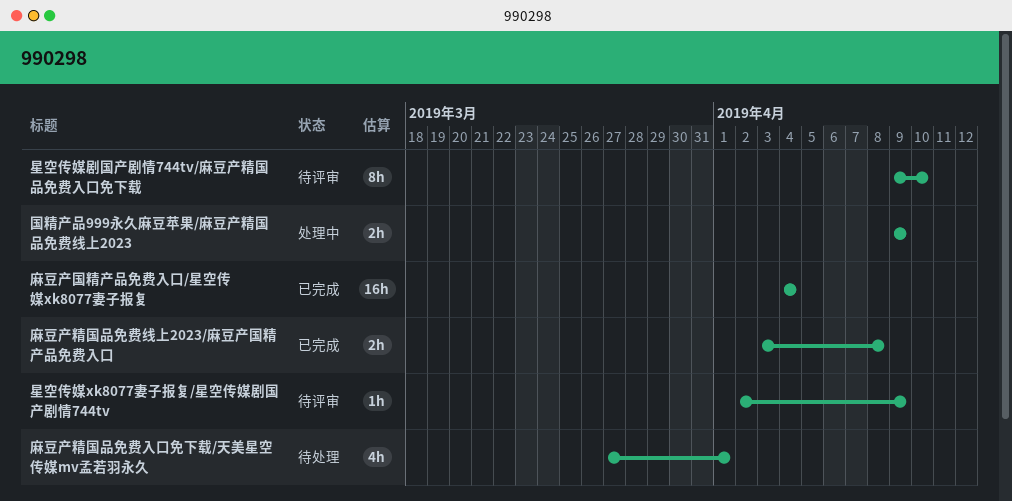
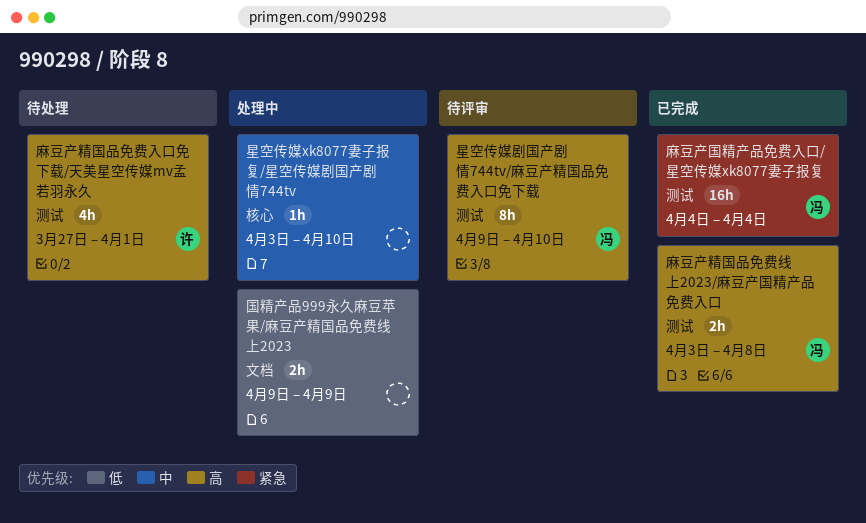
星空传媒xk8077妻子报复/星空传媒剧国产剧情744tv, status: 待评审 -> 处理中
星空传媒xk8077妻子报复/星空传媒剧国产剧情744tv, start: Apr 2 -> Apr 3
星空传媒xk8077妻子报复/星空传媒剧国产剧情744tv, due: Apr 9 -> Apr 10

